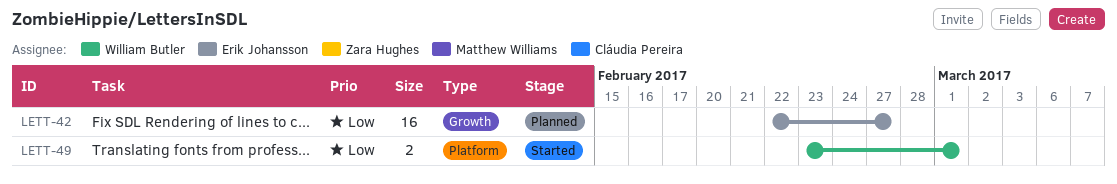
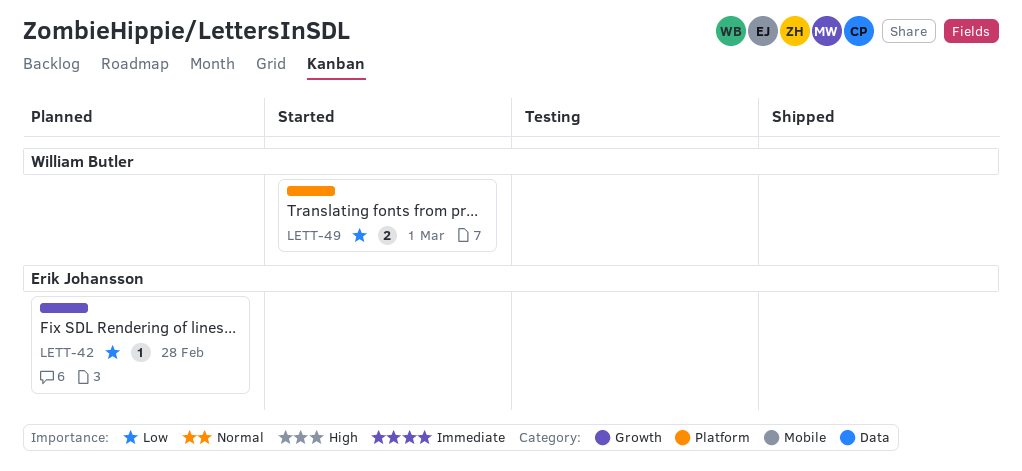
LETT-42, estimate: 16 -> 1
LETT-42, due: Feb 27 -> Feb 28

